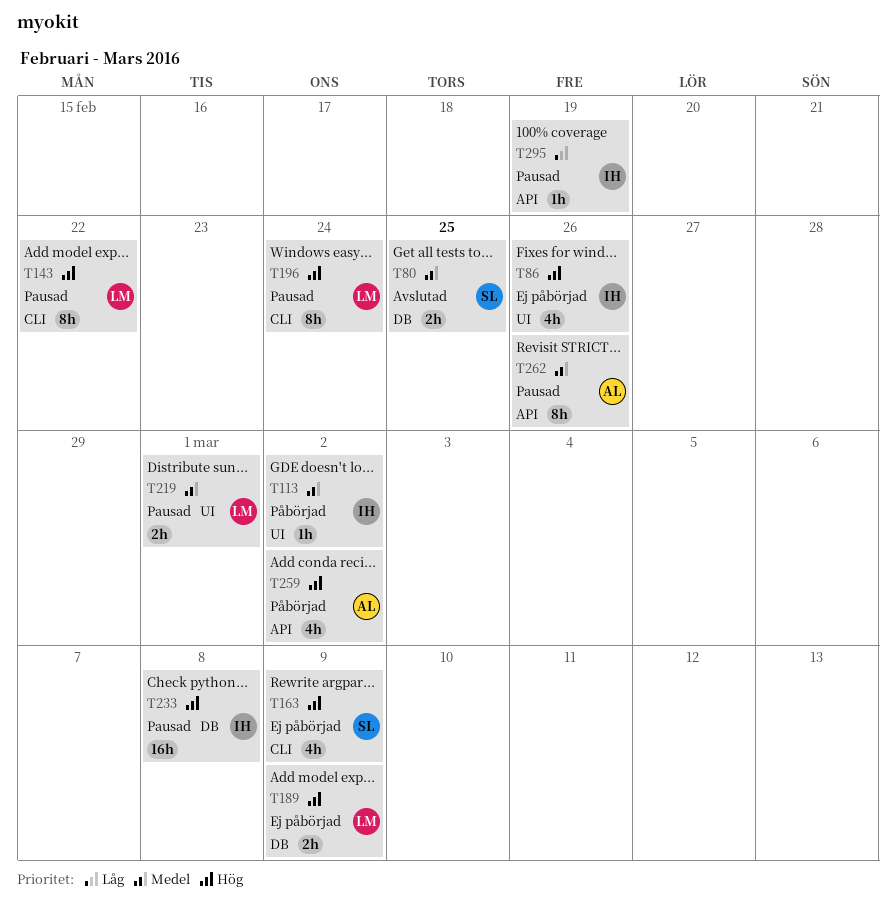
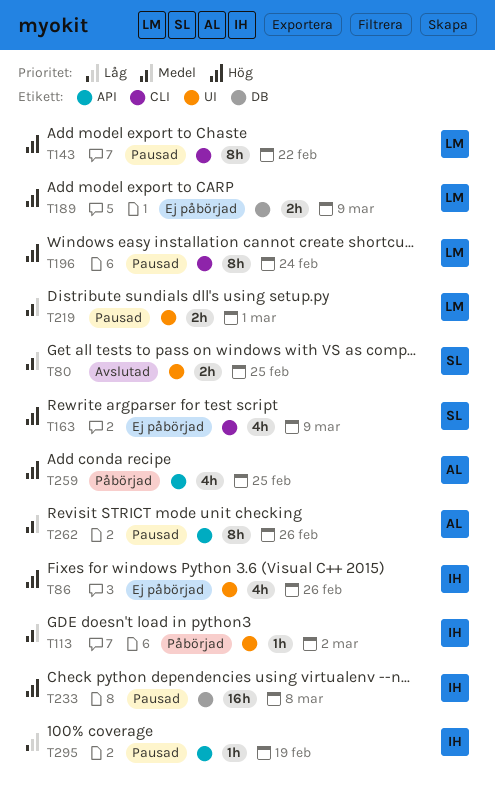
T80, label: DB -> UI
T259, due: Mar 2 -> Feb 25

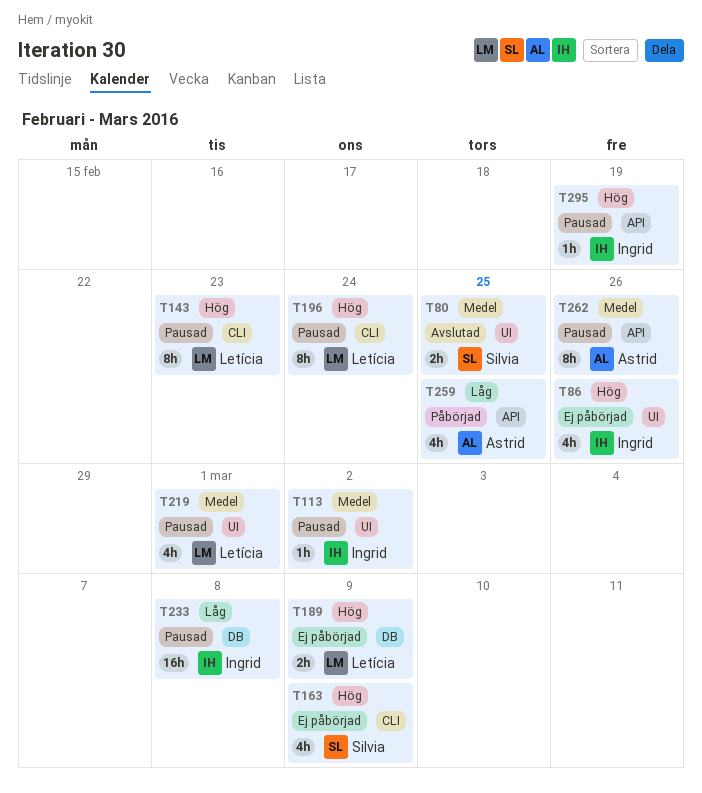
T113, status: Påbörjad -> Pausad
T143, due: Feb 22 -> Feb 23
T219, estimate: 2h -> 4h
T233, priority: Hög -> Låg
T259, priority: Hög -> Låg
T295, priority: Låg -> Hög

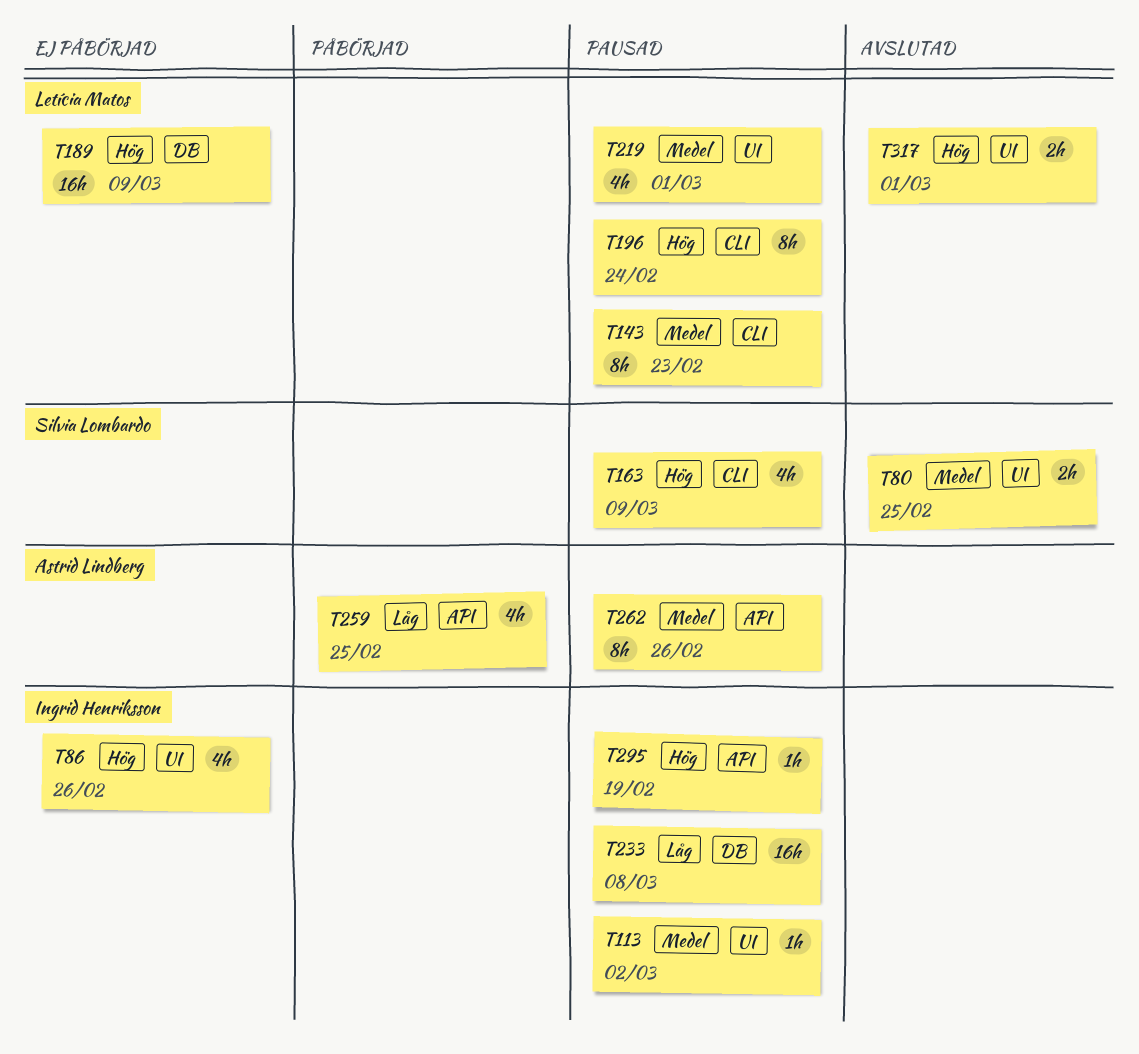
T143, priority: Hög -> Medel
T163, status: Ej påbörjad -> Pausad
T189, estimate: 2h -> 16h
T317: none -> present

